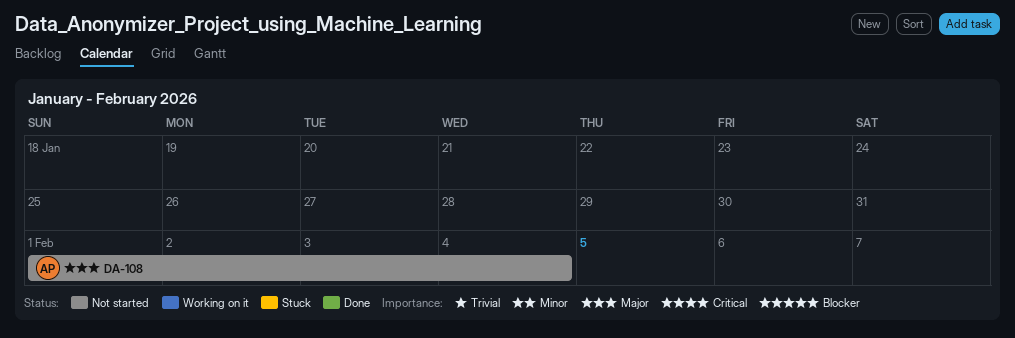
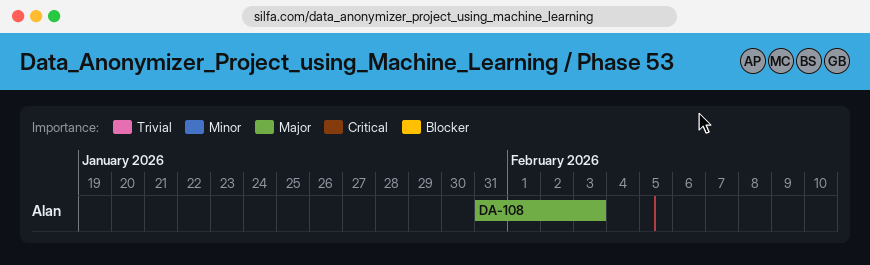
DA-108, start: Feb 1 -> Jan 31
DA-108, due: Feb 4 -> Feb 3

